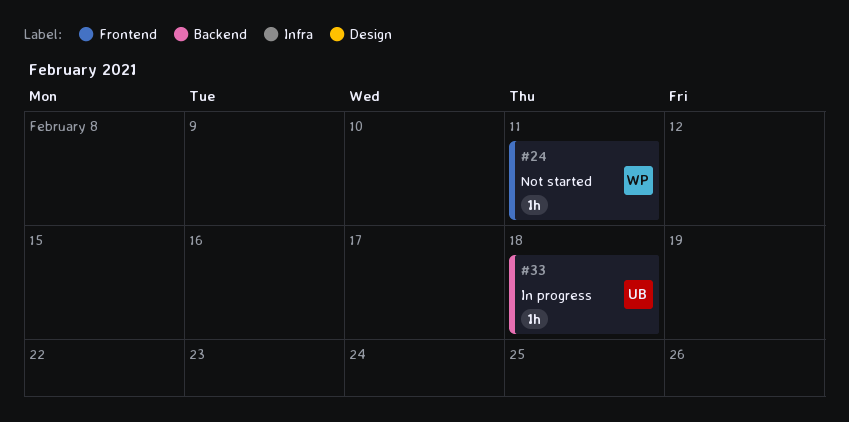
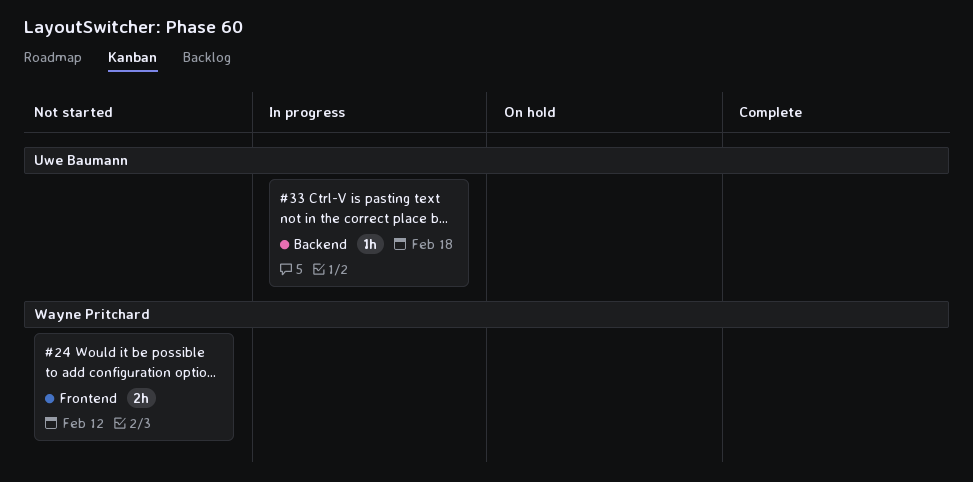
#24, estimate: 1h -> 2h
#24, due: Feb 11 -> Feb 12

